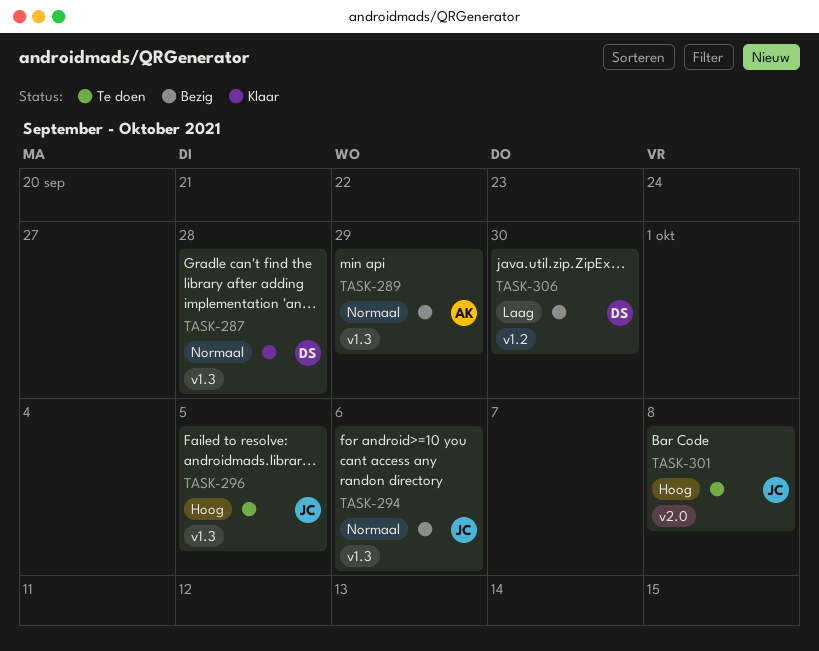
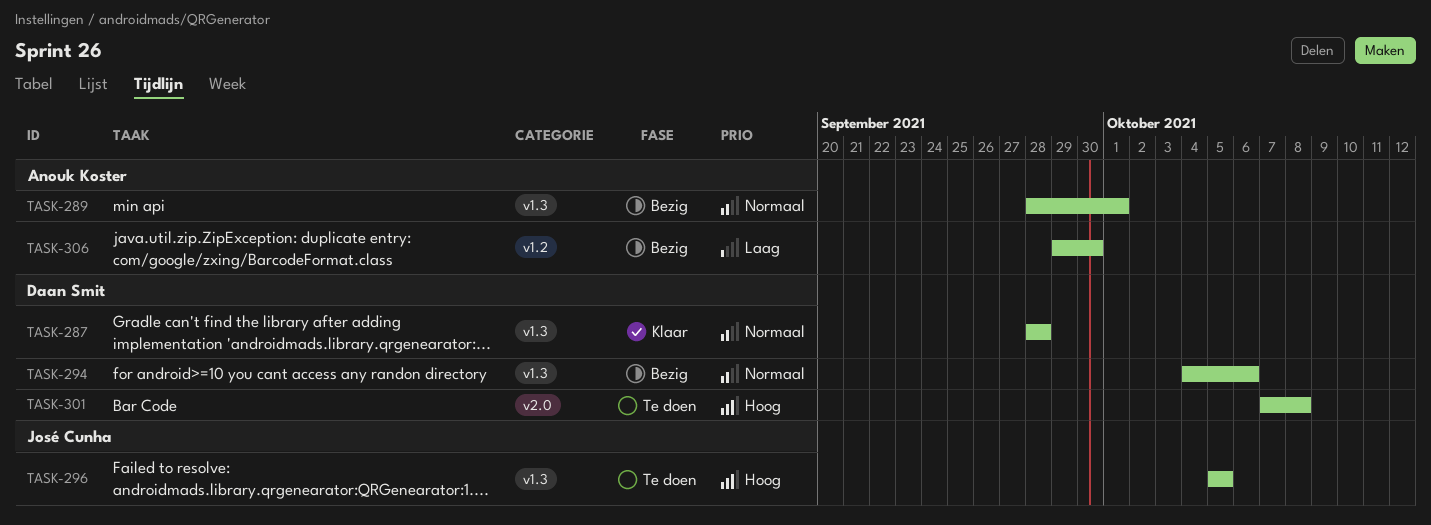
TASK-289, due: Sep 29 -> Oct 1
TASK-294, owner: José Cunha -> Daan Smit
TASK-301, owner: José Cunha -> Daan Smit
TASK-306, owner: Daan Smit -> Anouk Koster

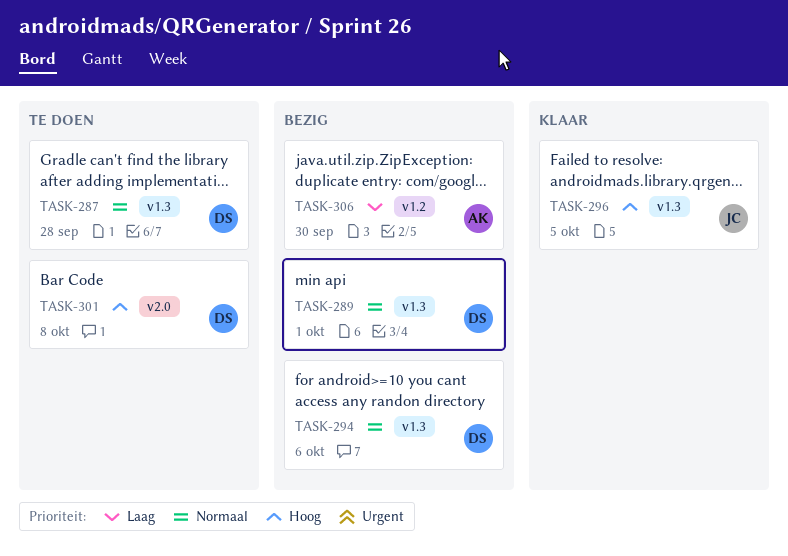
TASK-287, status: Klaar -> Te doen
TASK-289, owner: Anouk Koster -> Daan Smit
TASK-296, status: Te doen -> Klaar

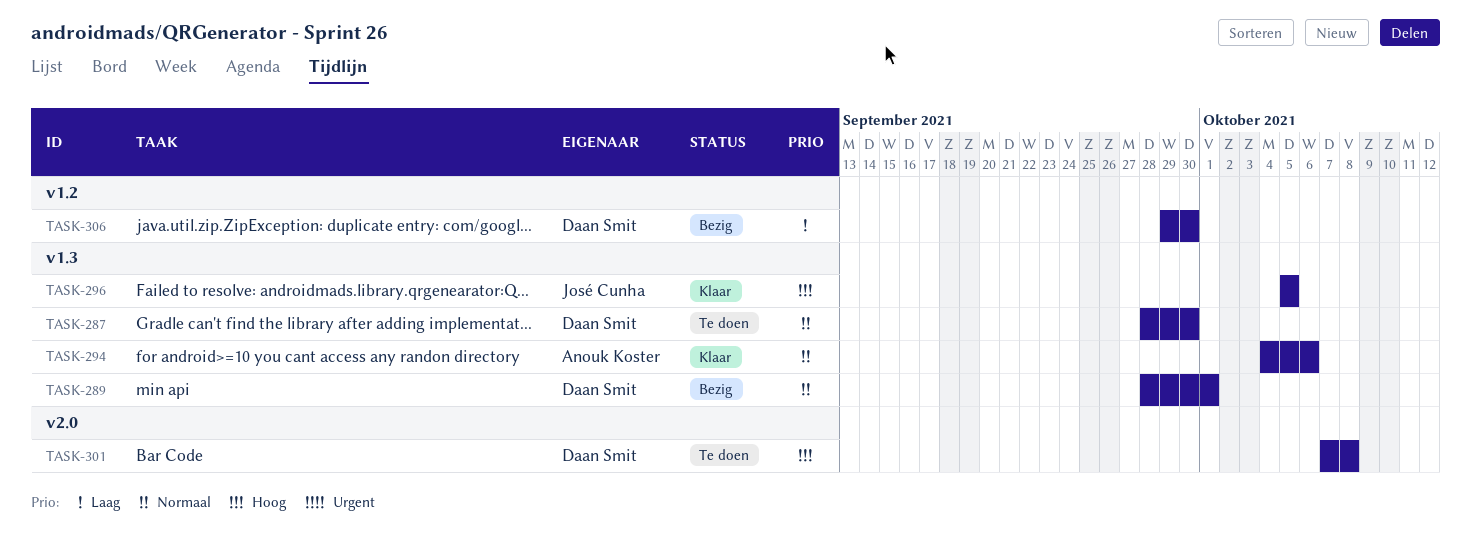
TASK-287, due: Sep 28 -> Sep 30
TASK-294, status: Bezig -> Klaar
TASK-294, owner: Daan Smit -> Anouk Koster
TASK-306, owner: Anouk Koster -> Daan Smit

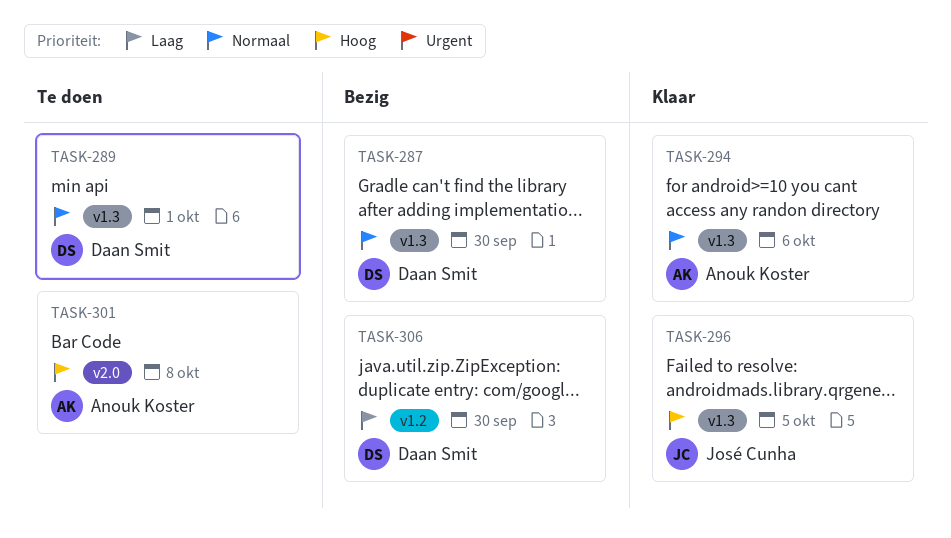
TASK-287, status: Te doen -> Bezig
TASK-289, status: Bezig -> Te doen
TASK-301, owner: Daan Smit -> Anouk Koster

